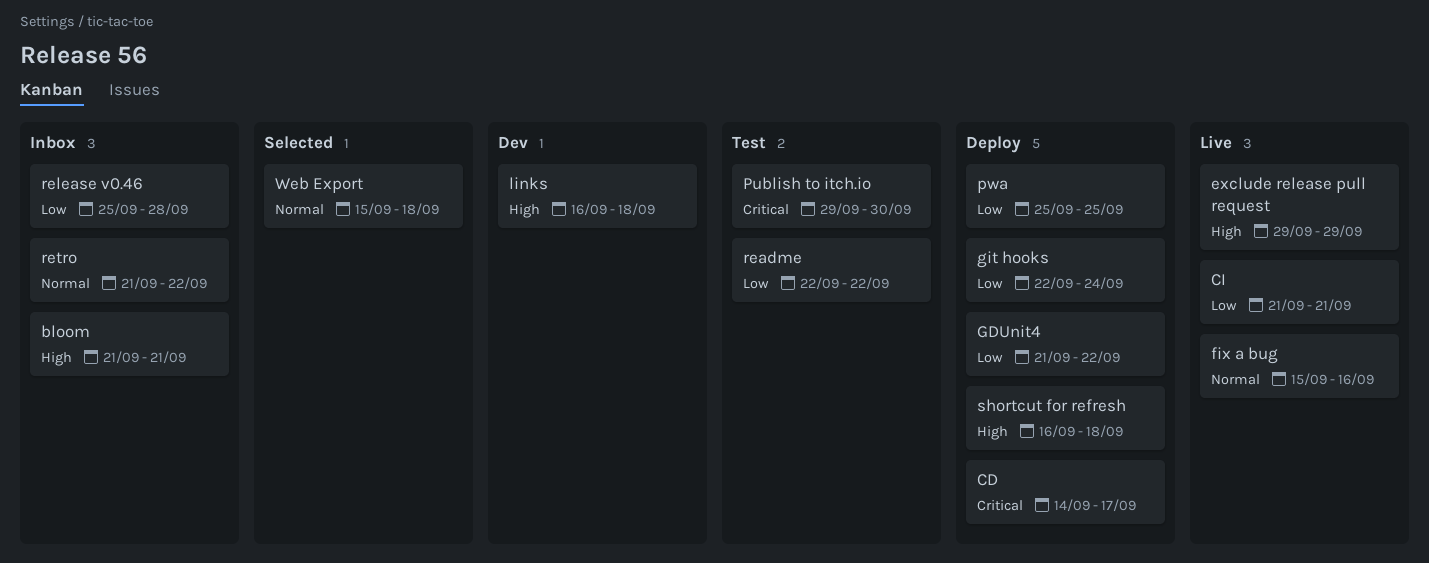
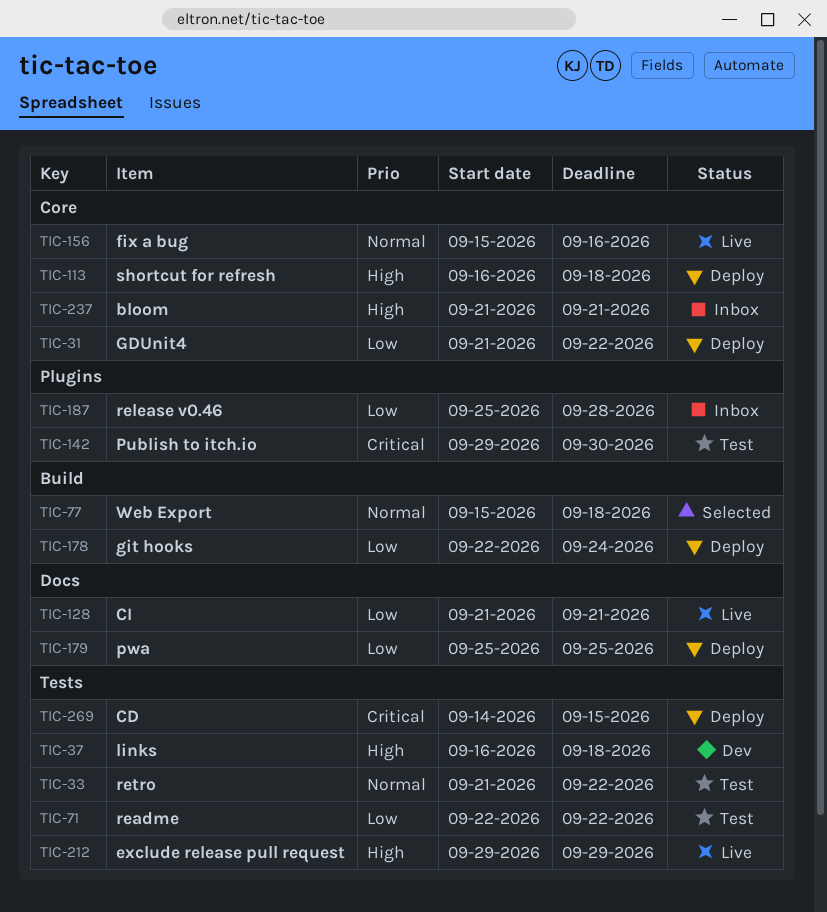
CD, due: Sep 17 -> Sep 15
retro, status: Inbox -> Test

